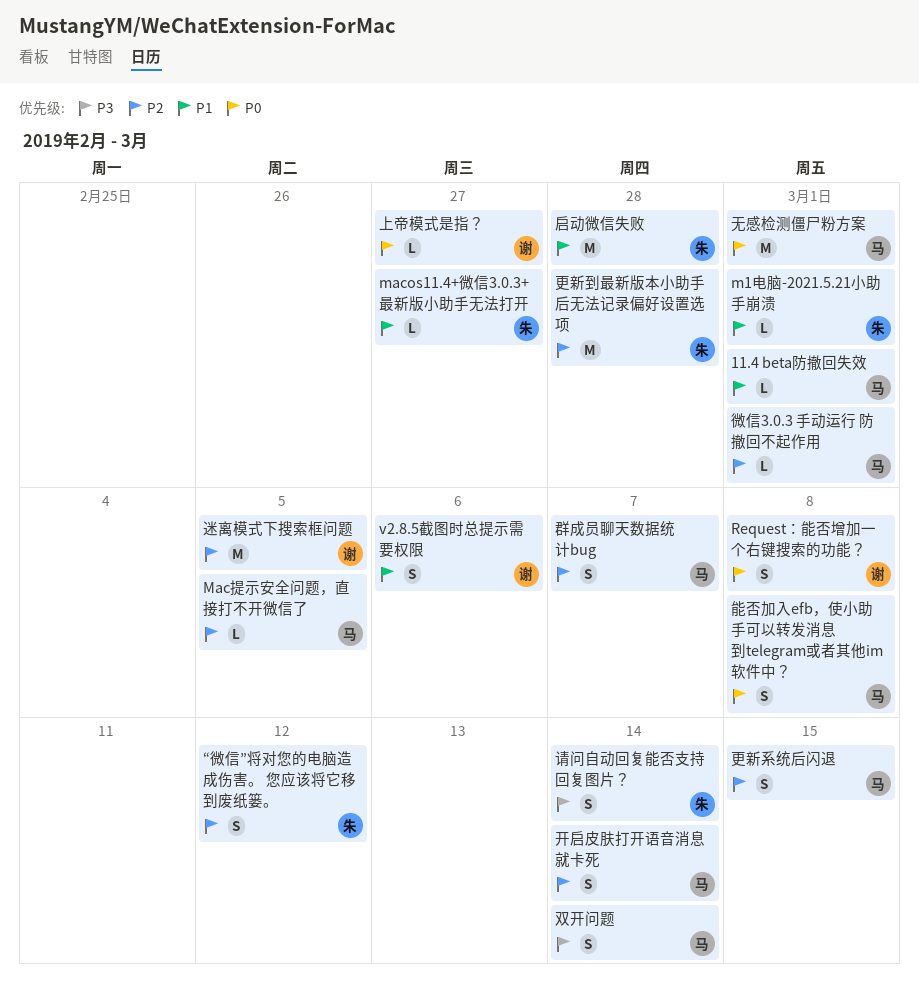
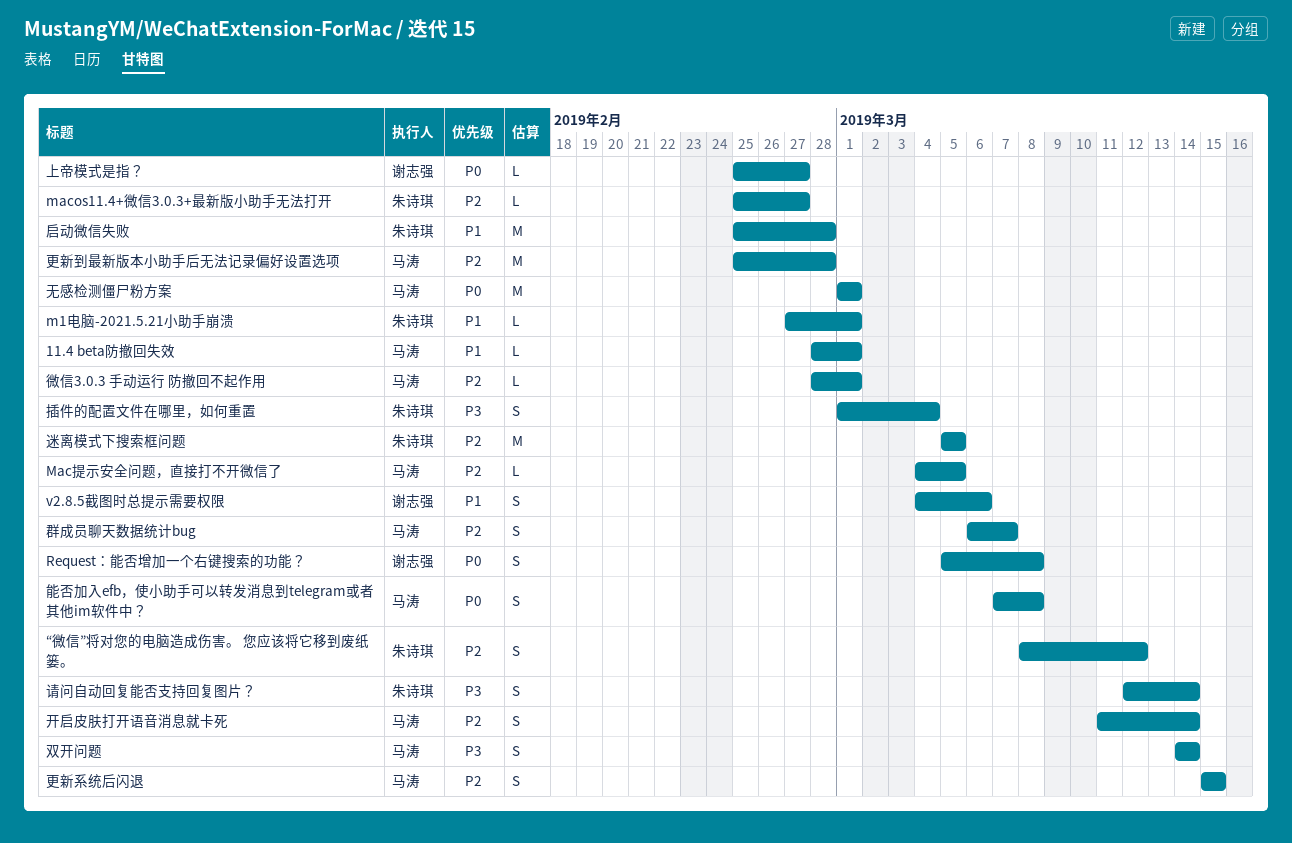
macos11.4+微信3.0.3+最新版小助手无法打开, priority: P1 -> P2
插件的配置文件在哪里，如何重置: none -> present
更新到最新版本小助手后无法记录偏好设置选项, owner: 朱诗琪 -> 马涛
迷离模式下搜索框问题, owner: 谢志强 -> 朱诗琪

